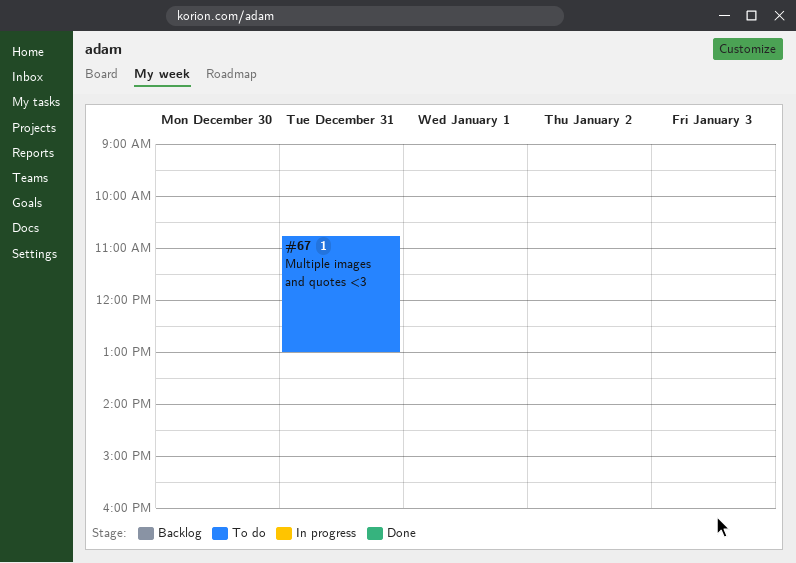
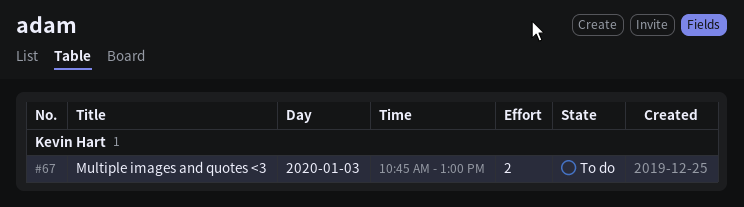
#67, estimate: 1 -> 2
#67, day: Dec 31 -> Jan 3

